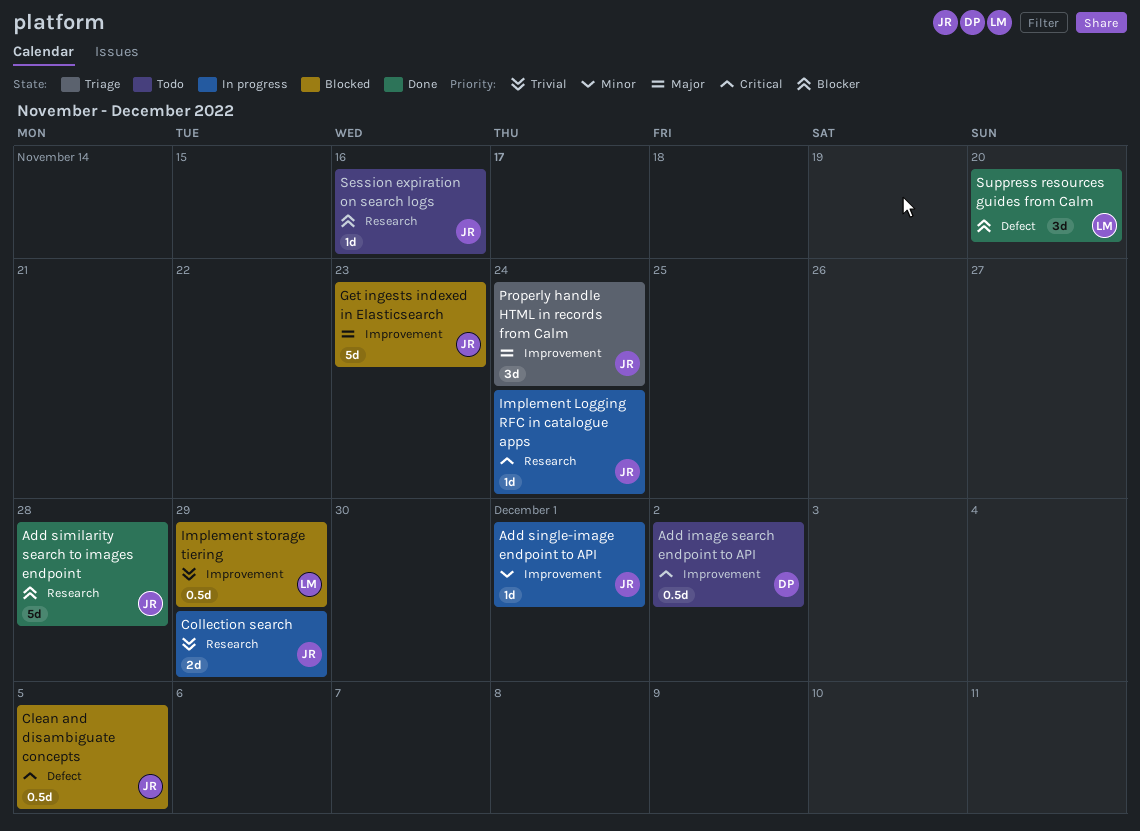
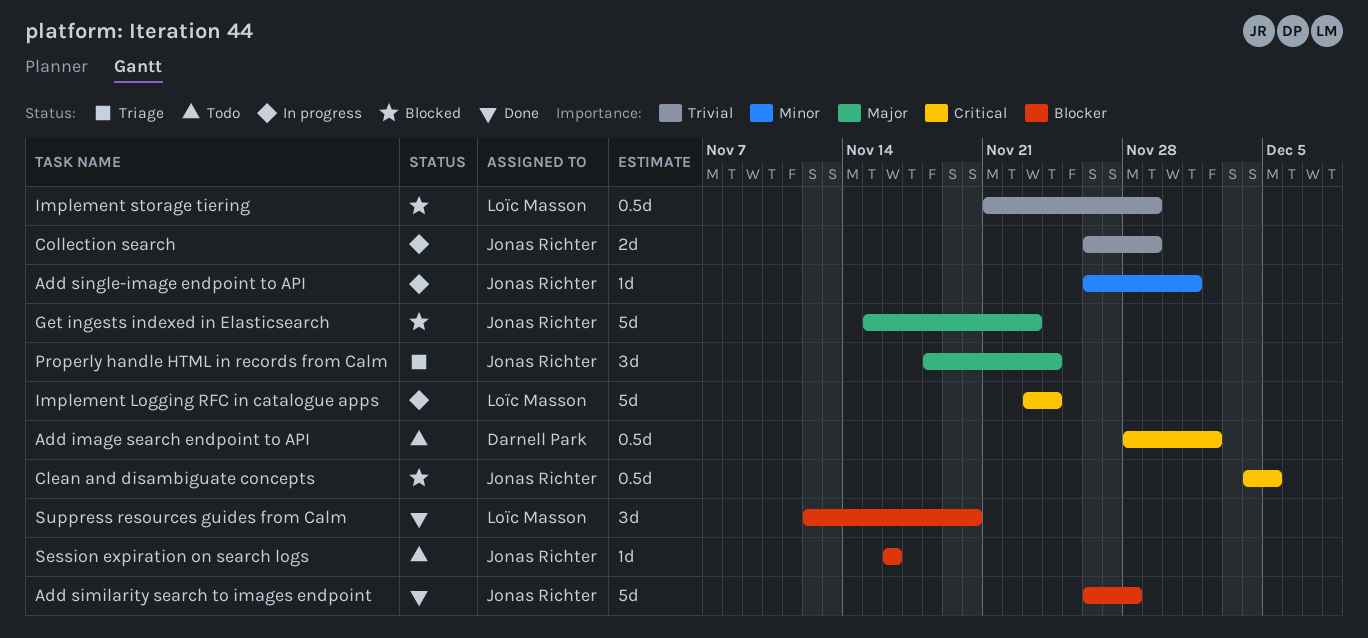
Implement Logging RFC in catalogue apps, owner: Jonas Richter -> Loïc Masson
Implement Logging RFC in catalogue apps, estimate: 1d -> 5d

